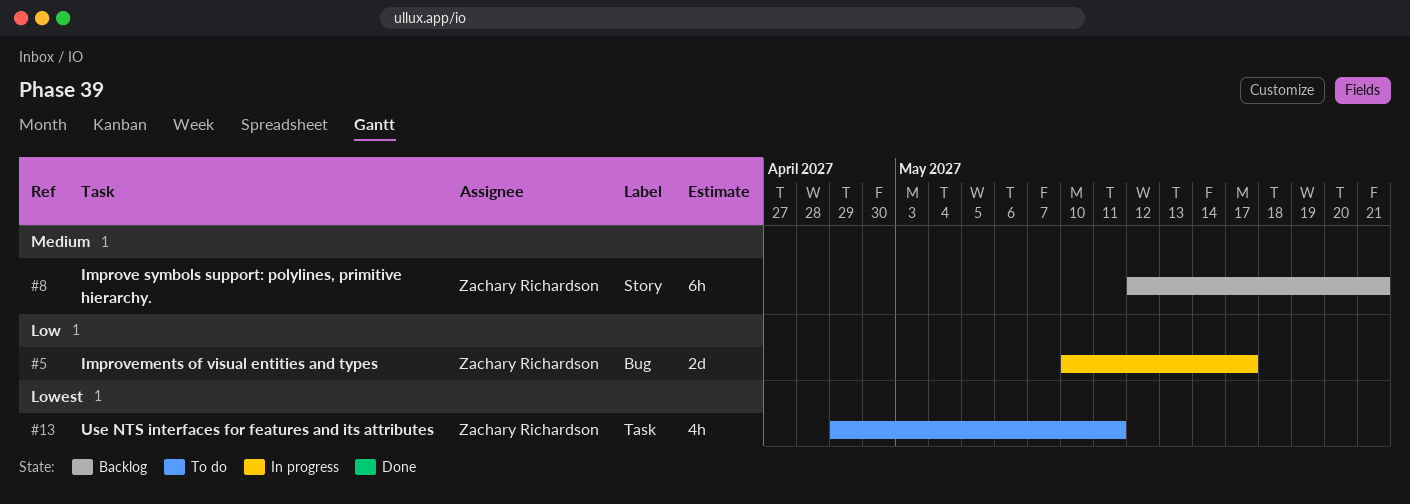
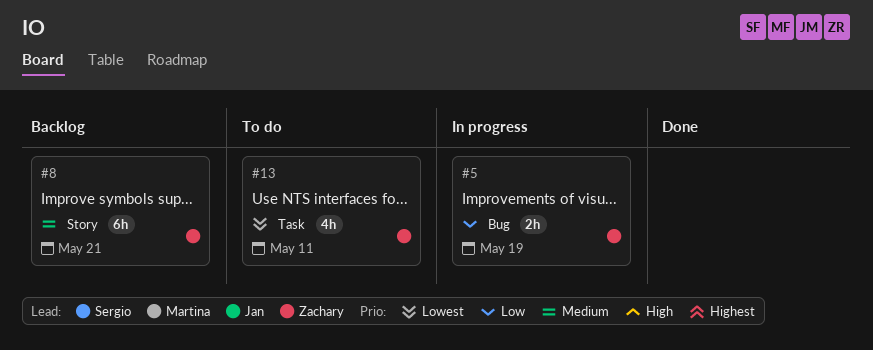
#5, estimate: 2d -> 2h
#5, due: May 17 -> May 19

